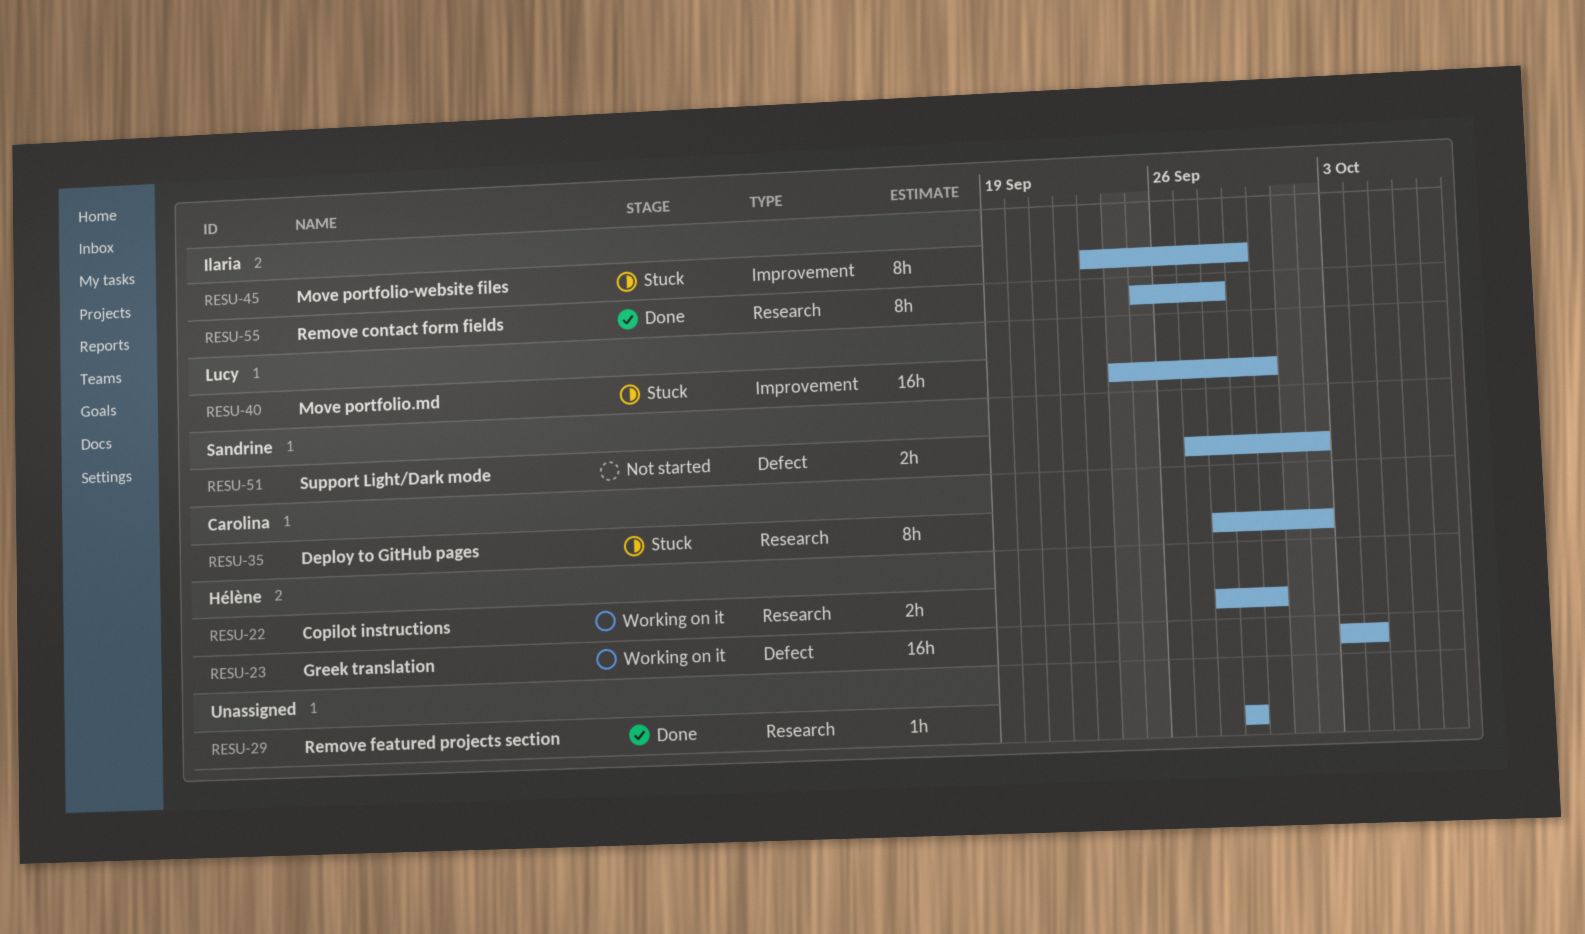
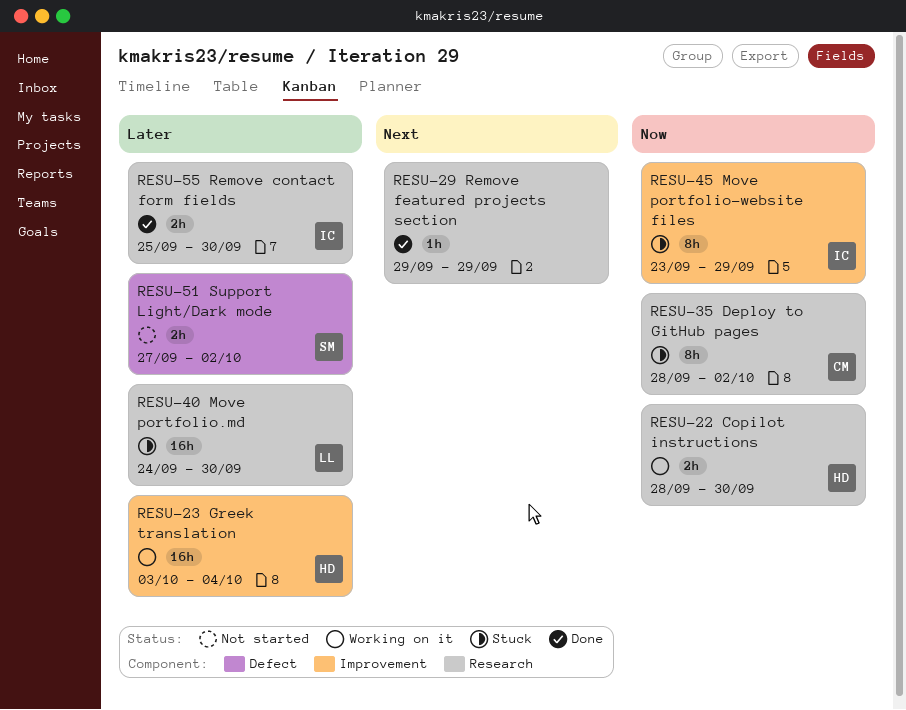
RESU-23, label: Defect -> Improvement
RESU-40, label: Improvement -> Research
RESU-55, estimate: 8h -> 2h
RESU-55, due: Sep 28 -> Sep 30

